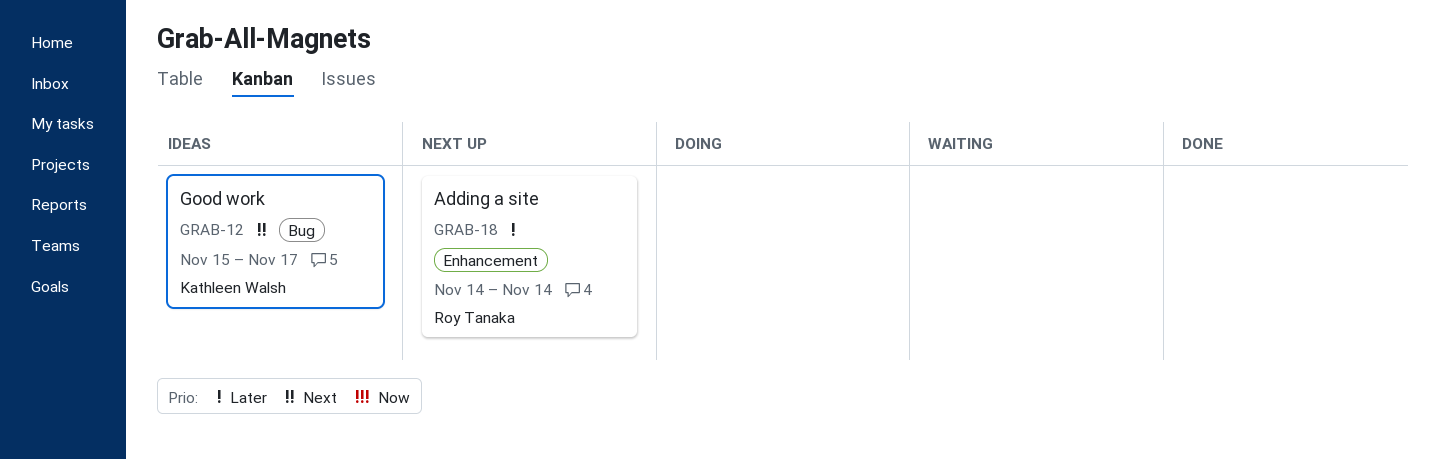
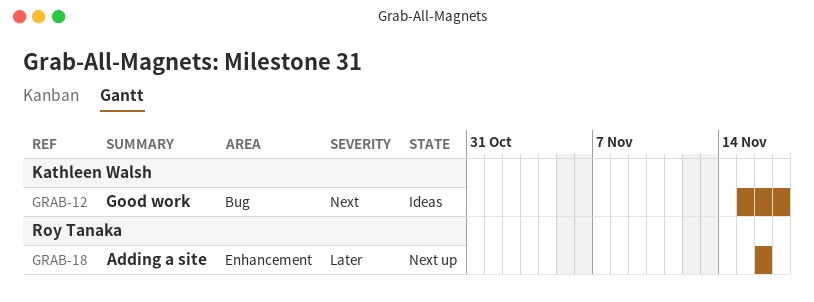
GRAB-18, start: Nov 14 -> Nov 16
GRAB-18, due: Nov 14 -> Nov 16

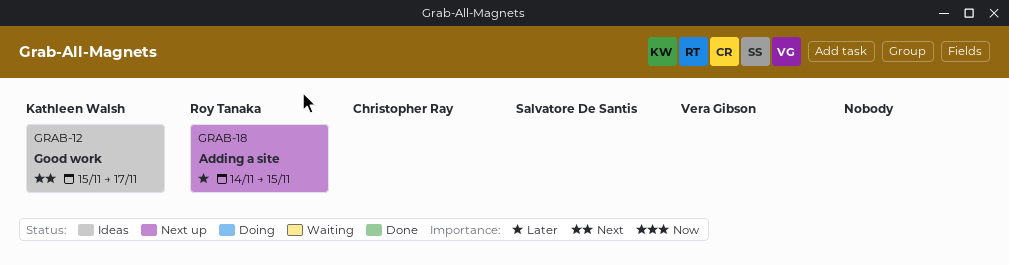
GRAB-18, start: Nov 16 -> Nov 14
GRAB-18, due: Nov 16 -> Nov 15

